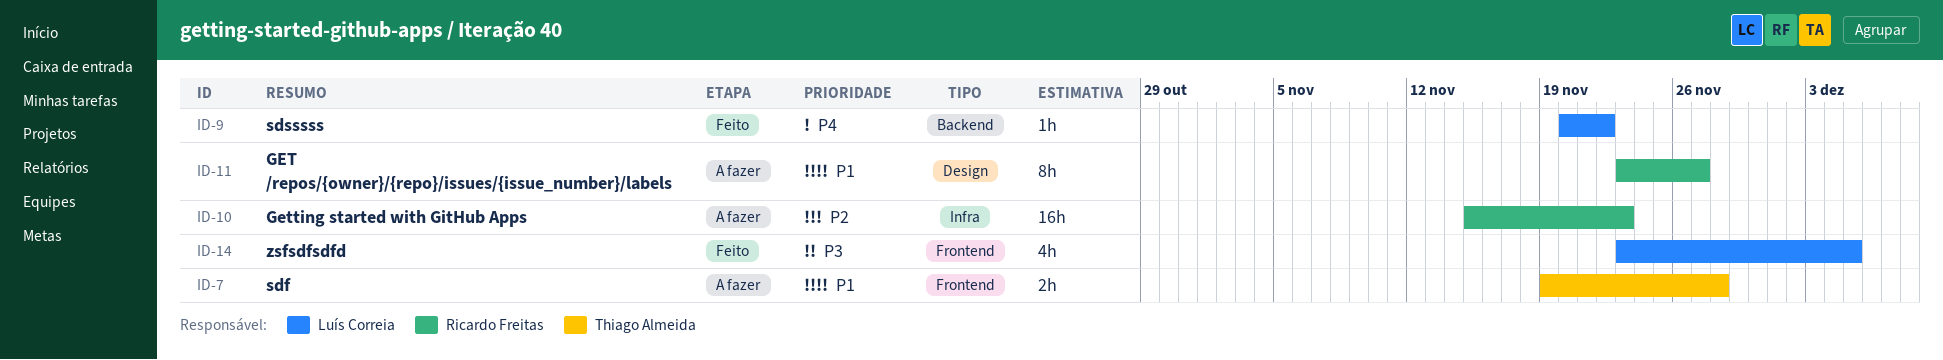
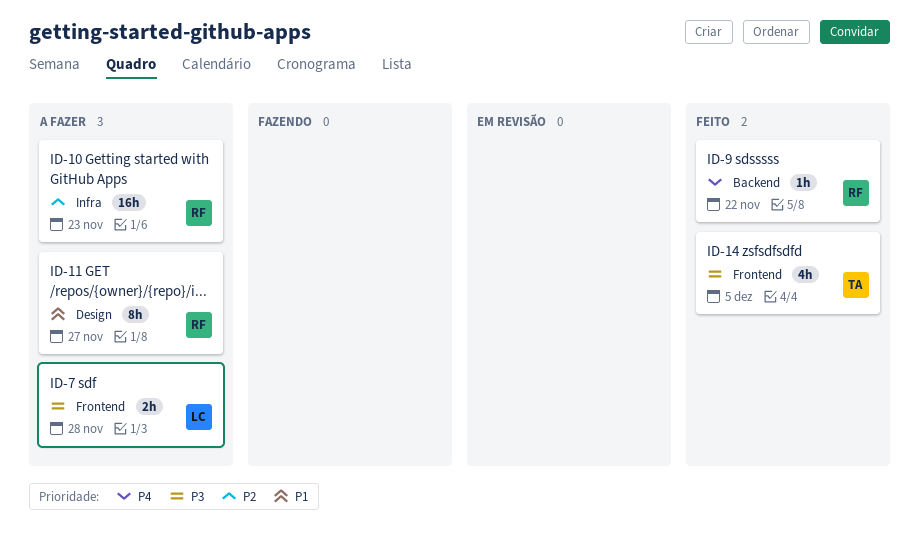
ID-7, owner: Thiago Almeida -> Luís Correia
ID-7, priority: P1 -> P3
ID-9, owner: Luís Correia -> Ricardo Freitas
ID-14, owner: Luís Correia -> Thiago Almeida

